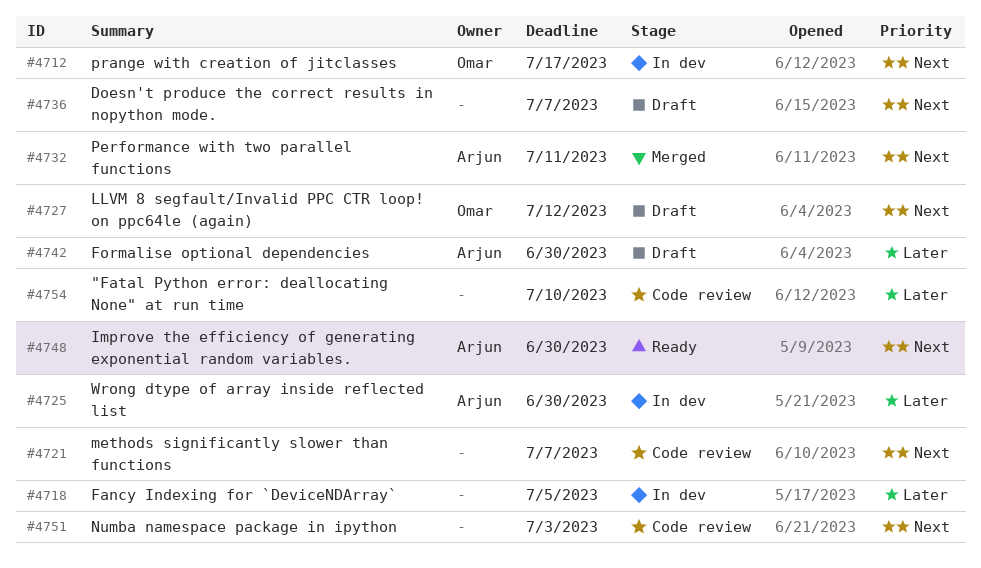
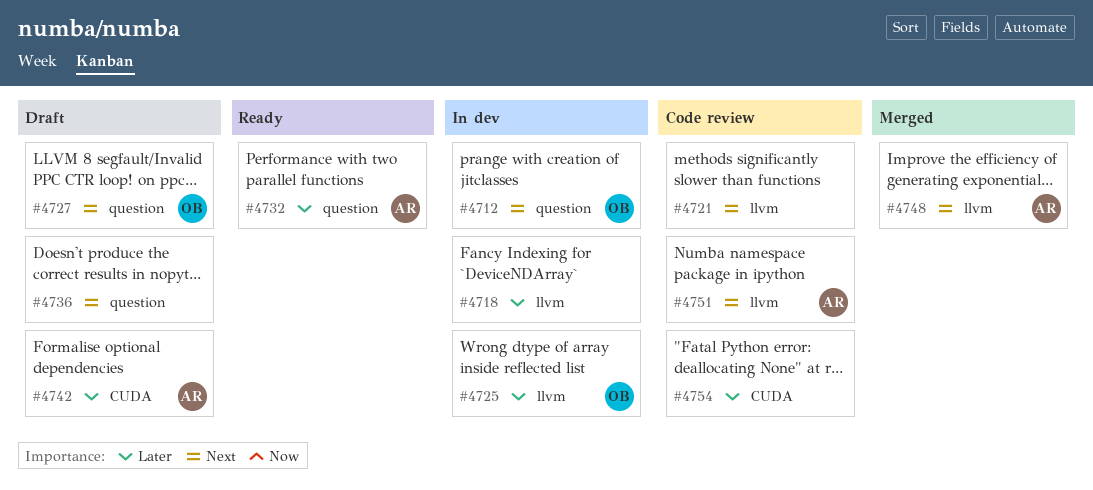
#4725, owner: Arjun -> Omar
#4732, status: Merged -> Ready
#4732, priority: Next -> Later
#4748, status: Ready -> Merged
#4751, owner: none -> Arjun

